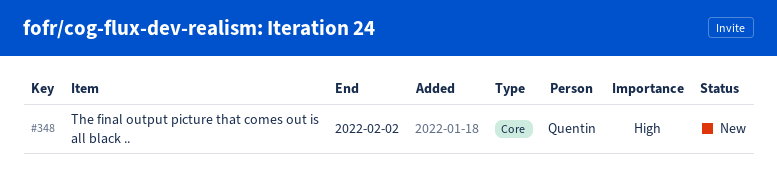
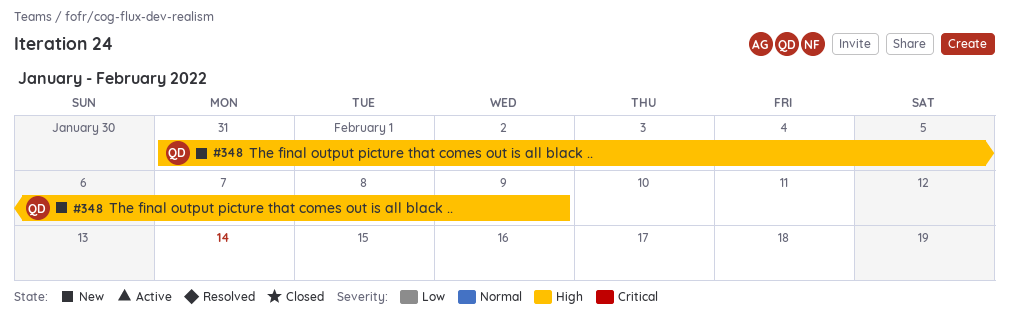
#348, due: Feb 2 -> Feb 9

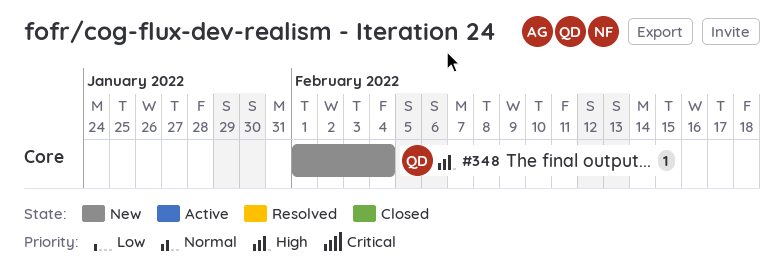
#348, start: Jan 31 -> Feb 1
#348, due: Feb 9 -> Feb 4

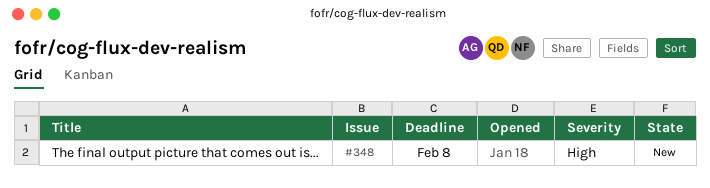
#348, due: Feb 4 -> Feb 8

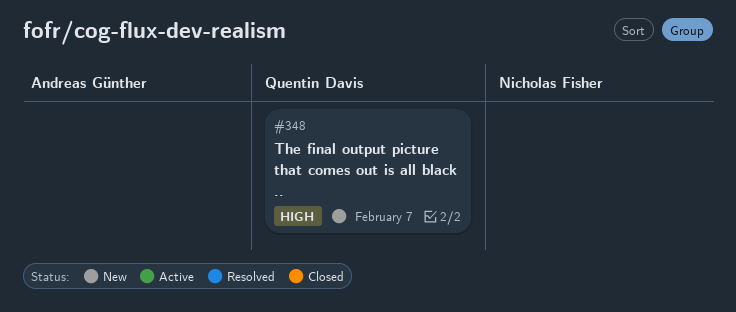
#348, due: Feb 8 -> Feb 7

